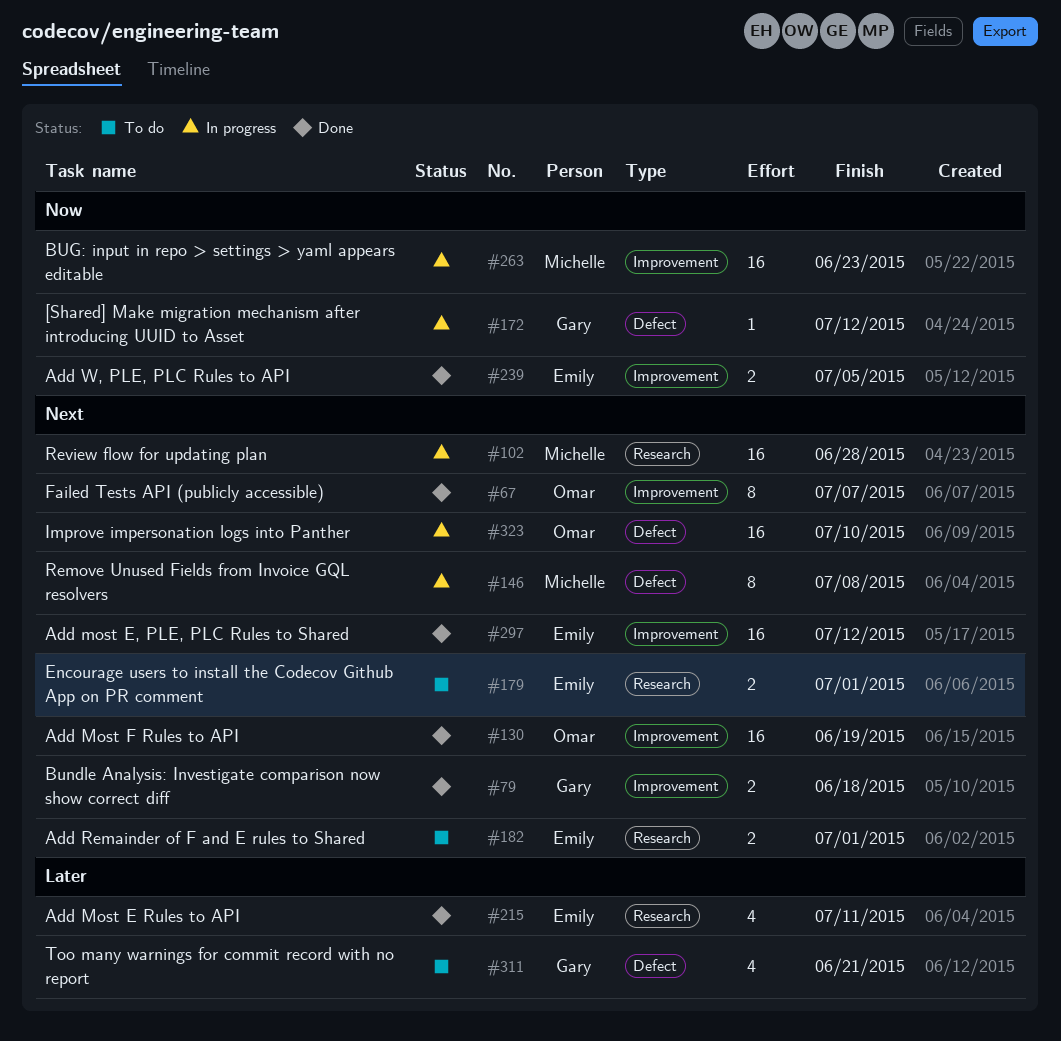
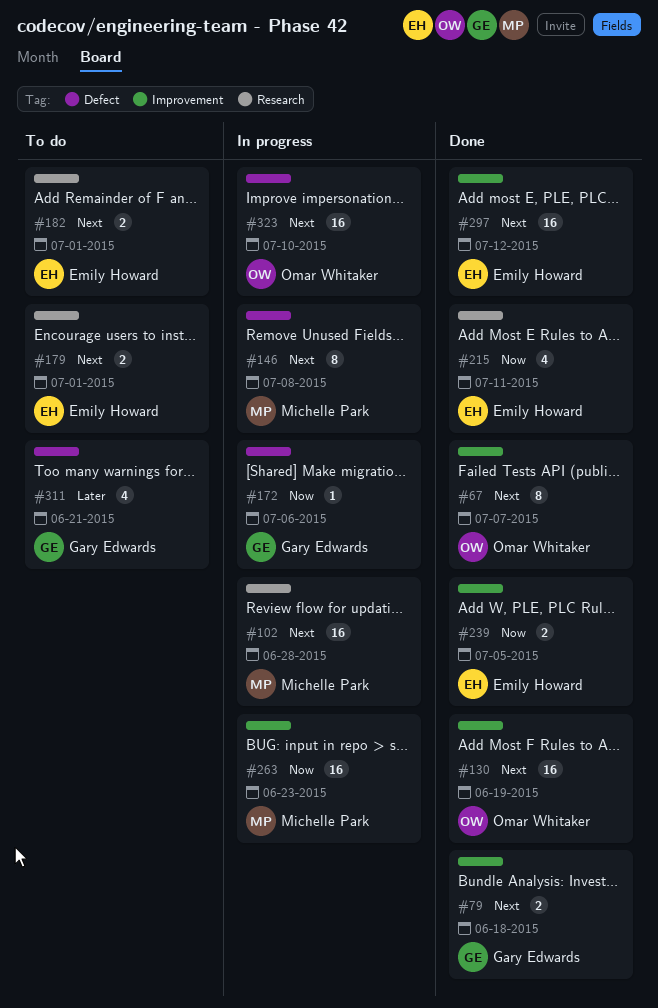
#172, due: Jul 12 -> Jul 6
#215, priority: Later -> Now

